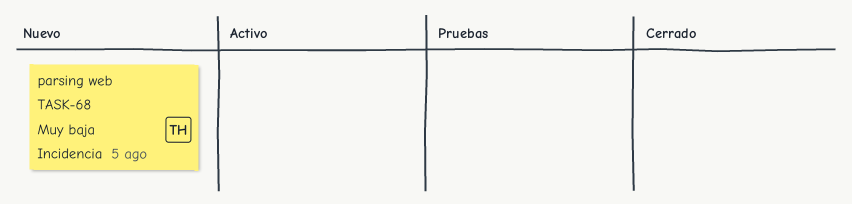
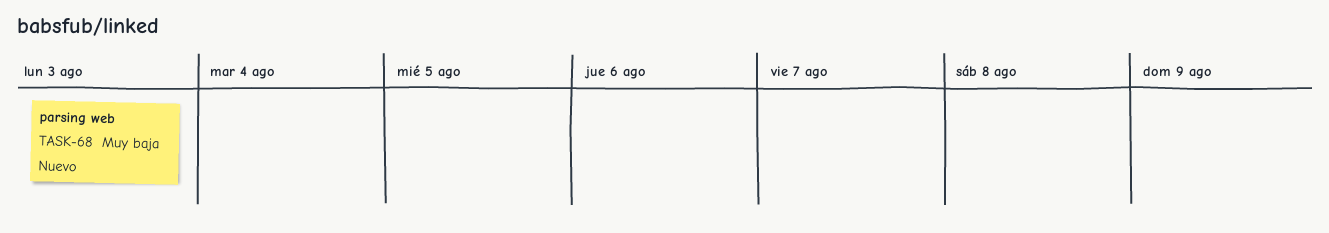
TASK-68, due: Aug 5 -> Aug 3

